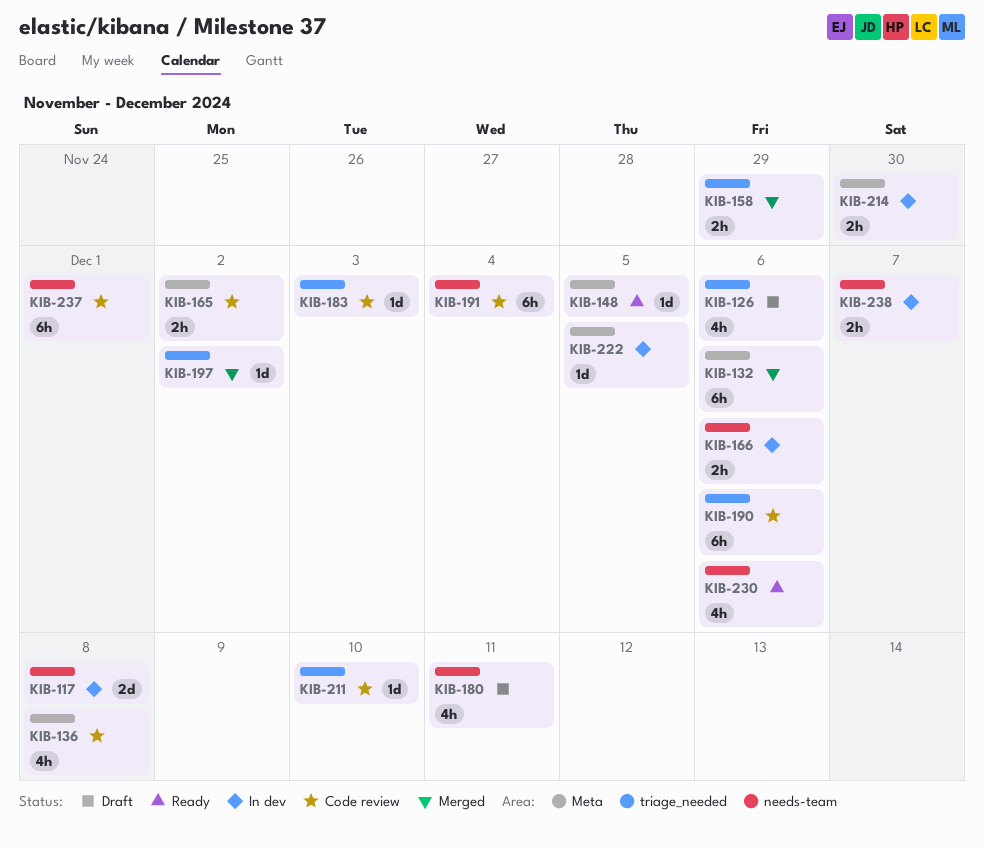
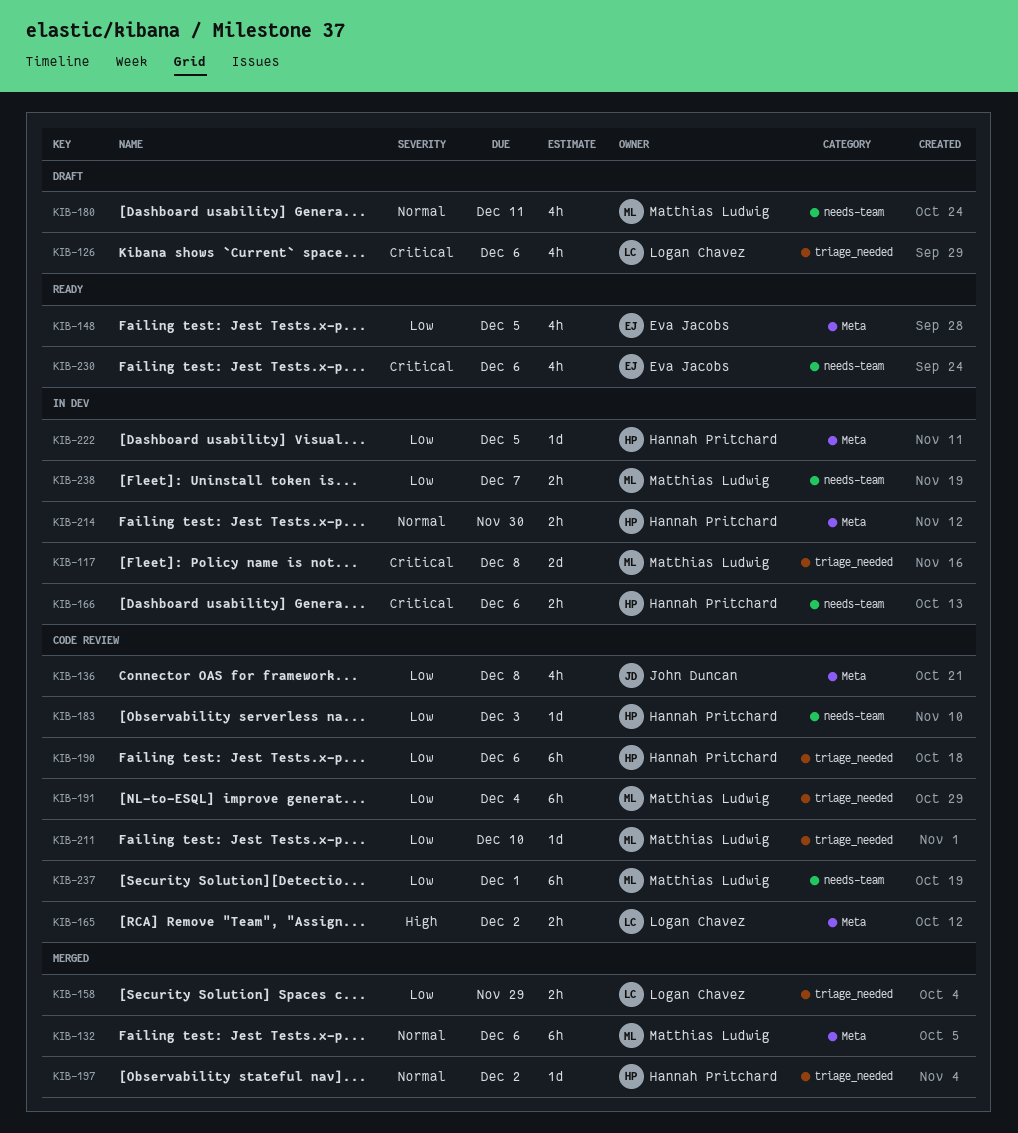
KIB-117, label: needs-team -> triage_needed
KIB-148, estimate: 1d -> 4h
KIB-183, label: triage_needed -> needs-team
KIB-191, label: needs-team -> triage_needed

